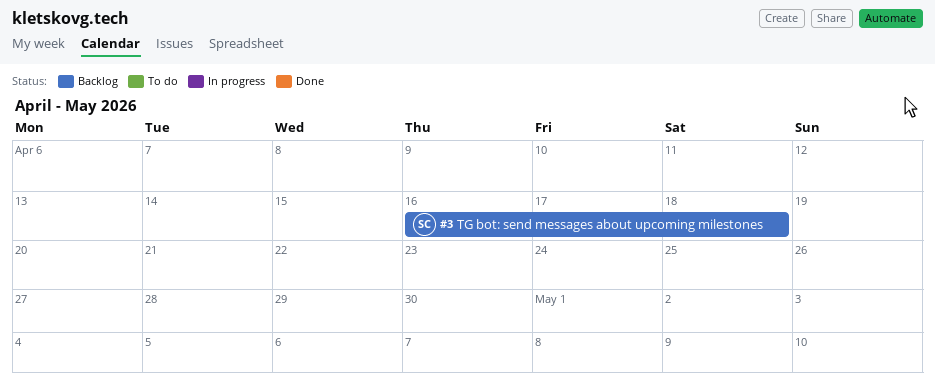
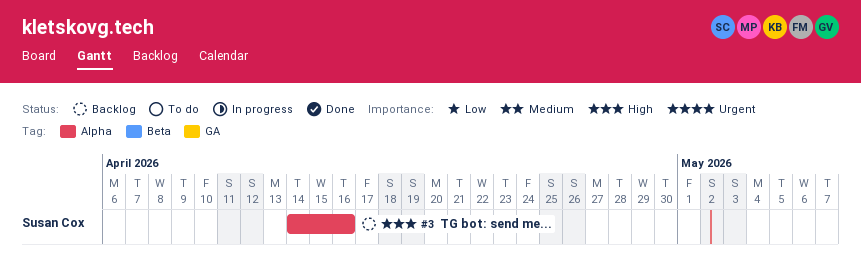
#3, start: Apr 16 -> Apr 14
#3, due: Apr 18 -> Apr 16

